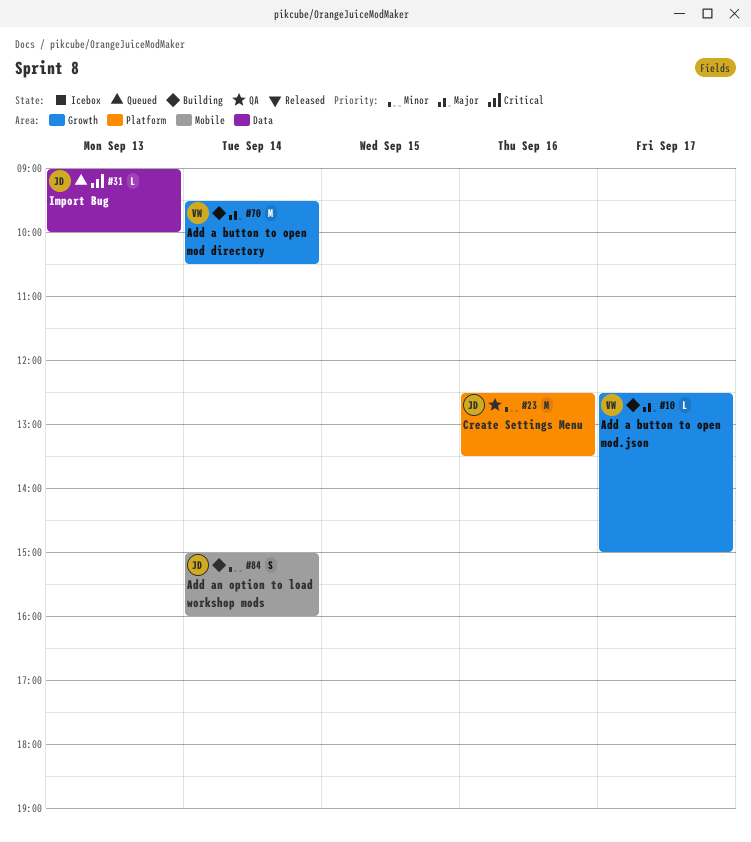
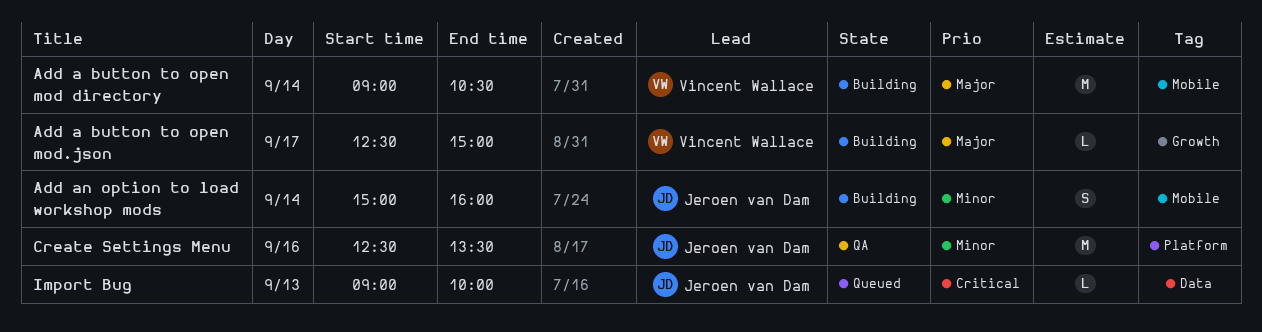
Add a button to open mod directory, label: Growth -> Mobile
Add a button to open mod directory, begins: 09:30 -> 09:00

